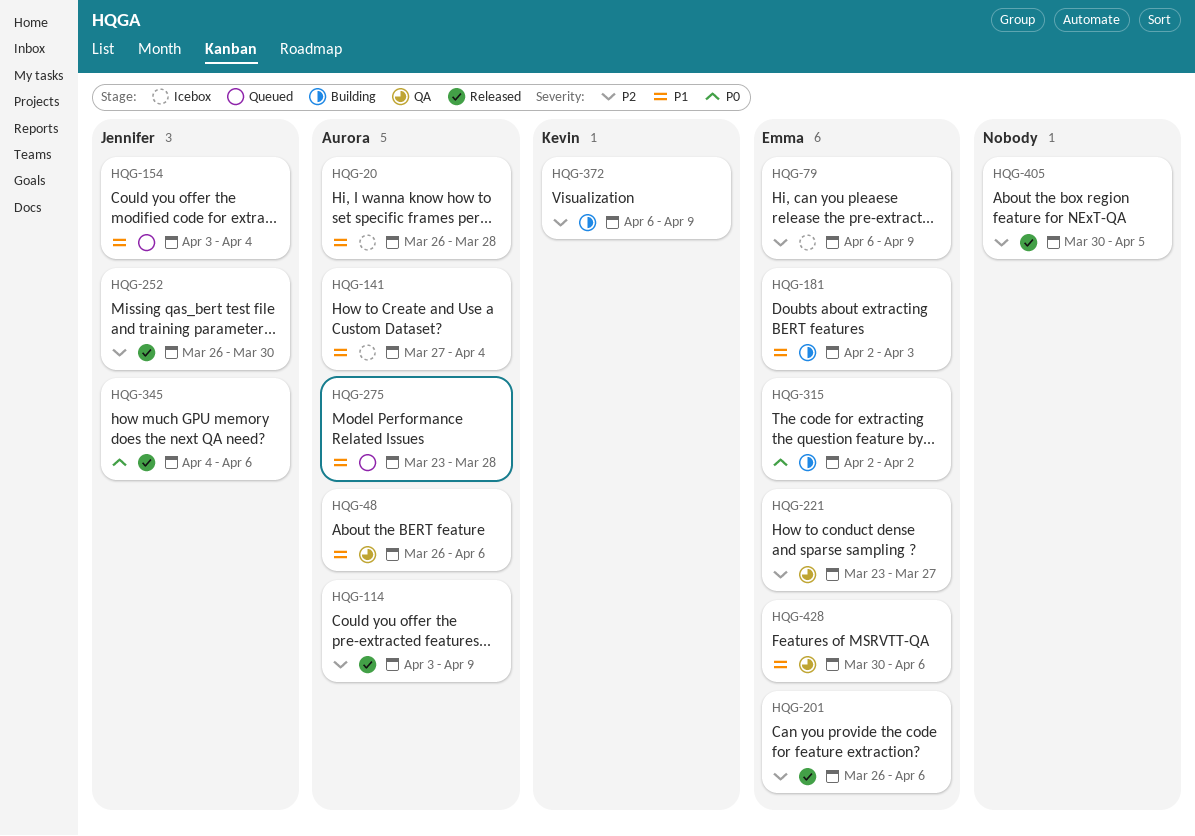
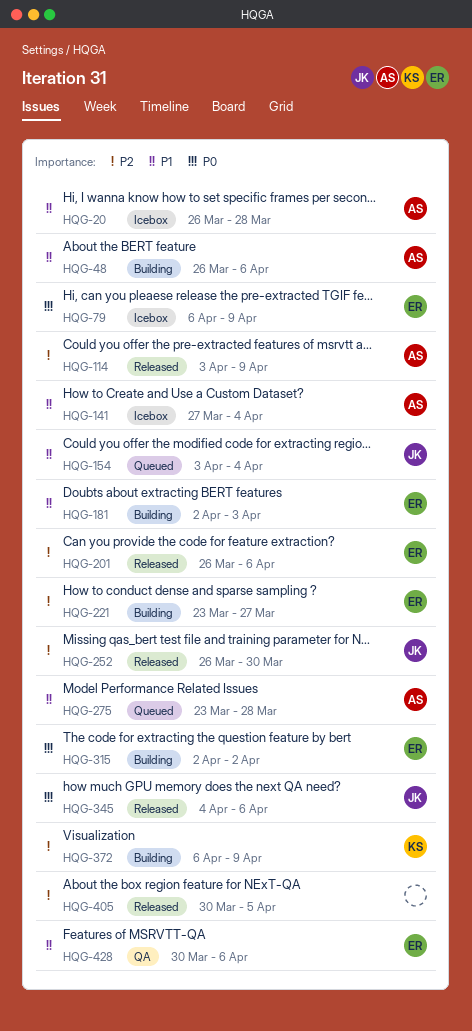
HQG-48, status: QA -> Building
HQG-79, priority: P2 -> P0
HQG-221, status: QA -> Building

